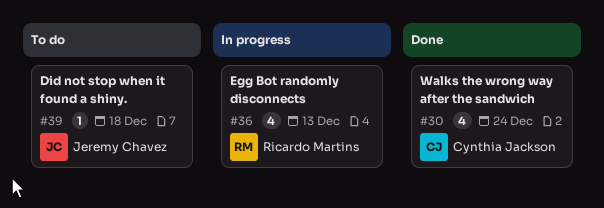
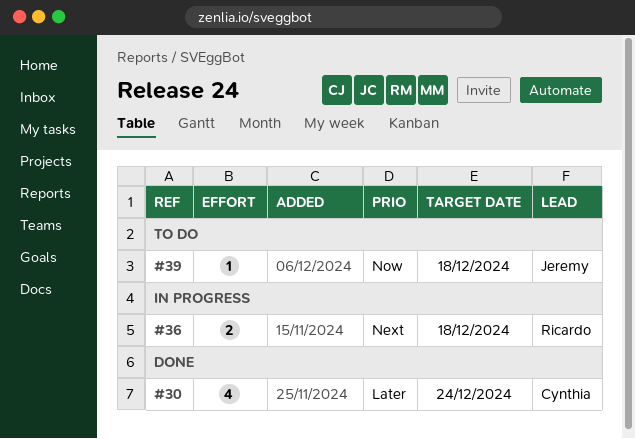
#36, estimate: 4 -> 2
#36, due: Dec 13 -> Dec 18

